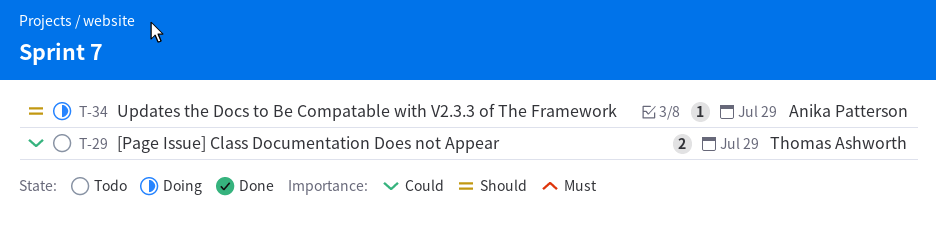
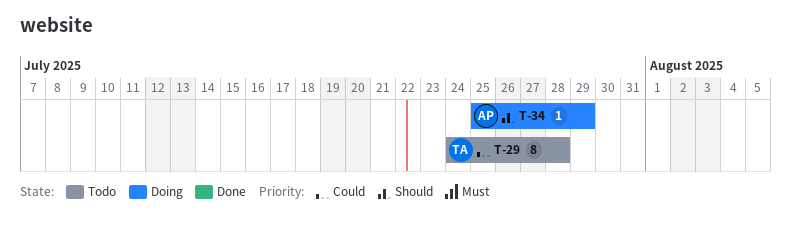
T-29, estimate: 2 -> 8
T-29, due: Jul 29 -> Jul 28

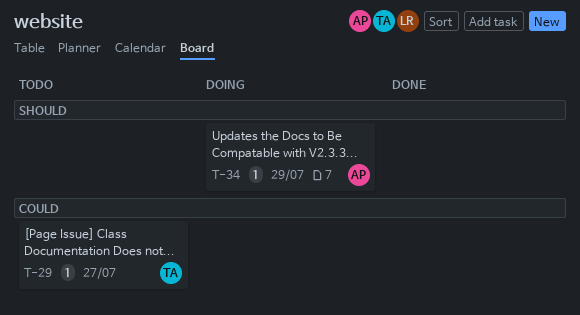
T-29, estimate: 8 -> 1
T-29, due: Jul 28 -> Jul 27

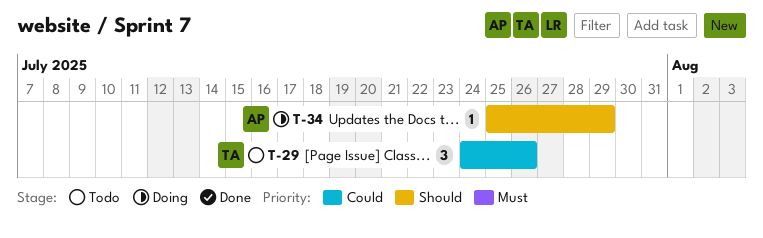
T-29, estimate: 1 -> 3
T-29, due: Jul 27 -> Jul 26

